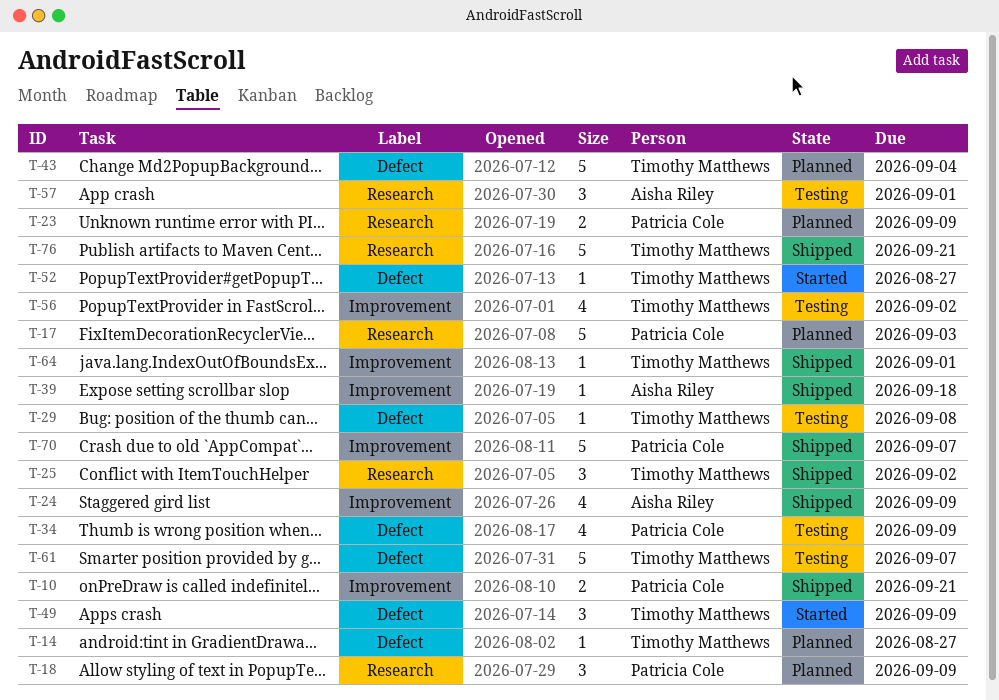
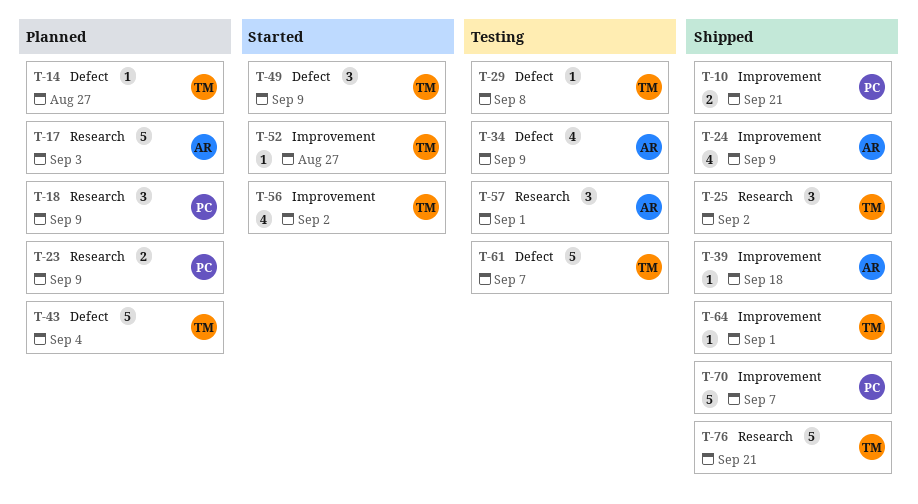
T-17, owner: Patricia Cole -> Aisha Riley
T-34, owner: Patricia Cole -> Aisha Riley
T-52, label: Defect -> Improvement
T-56, status: Testing -> Started

